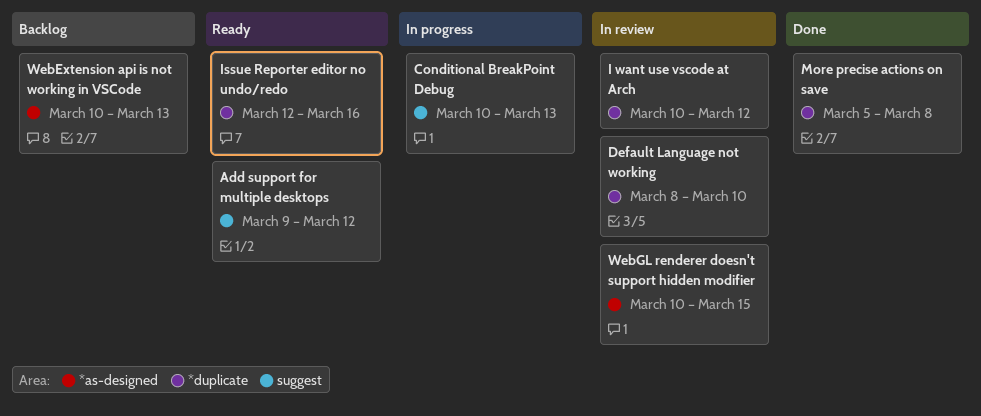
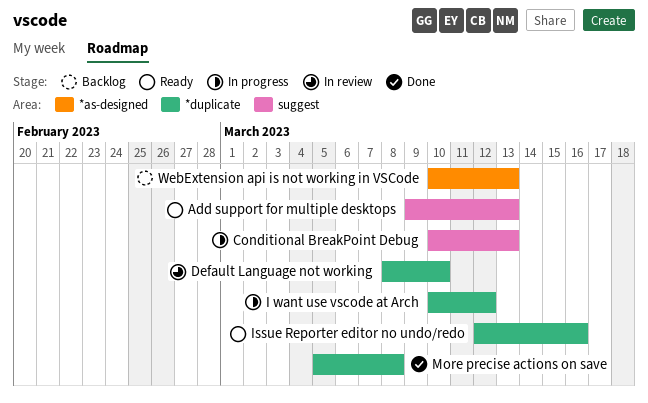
Add support for multiple desktops, due: Mar 12 -> Mar 13
I want use vscode at Arch, status: In review -> In progress
WebGL renderer doesn't support hidden modifier: present -> none

